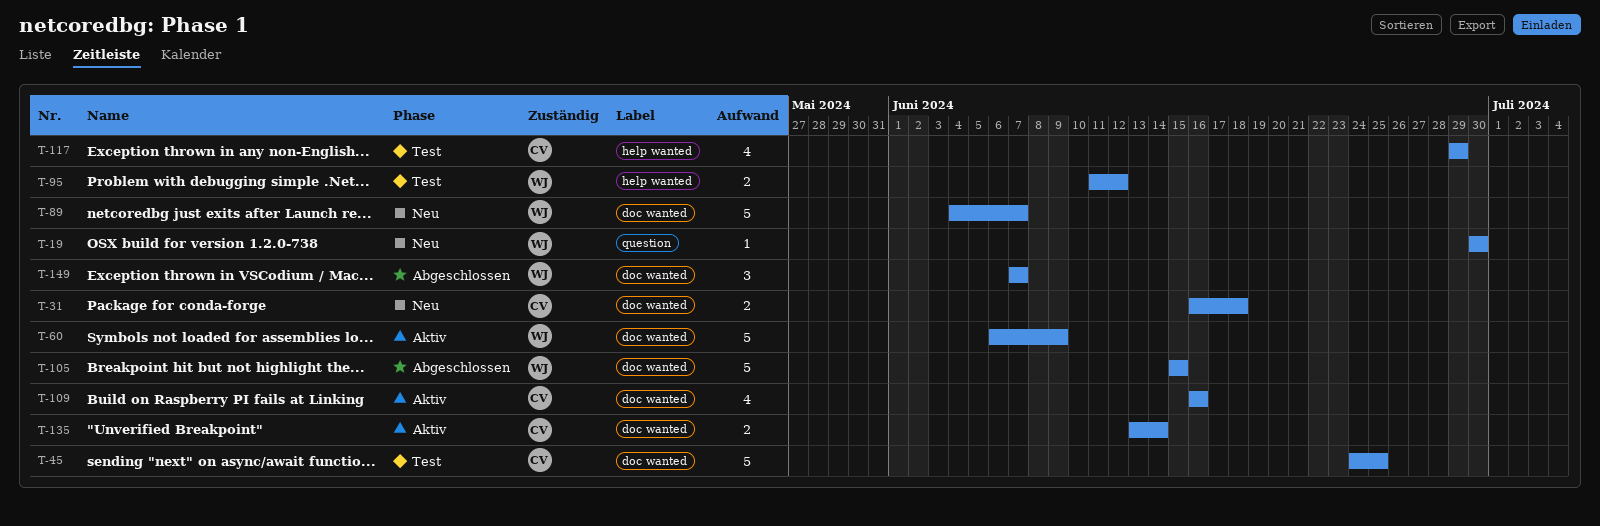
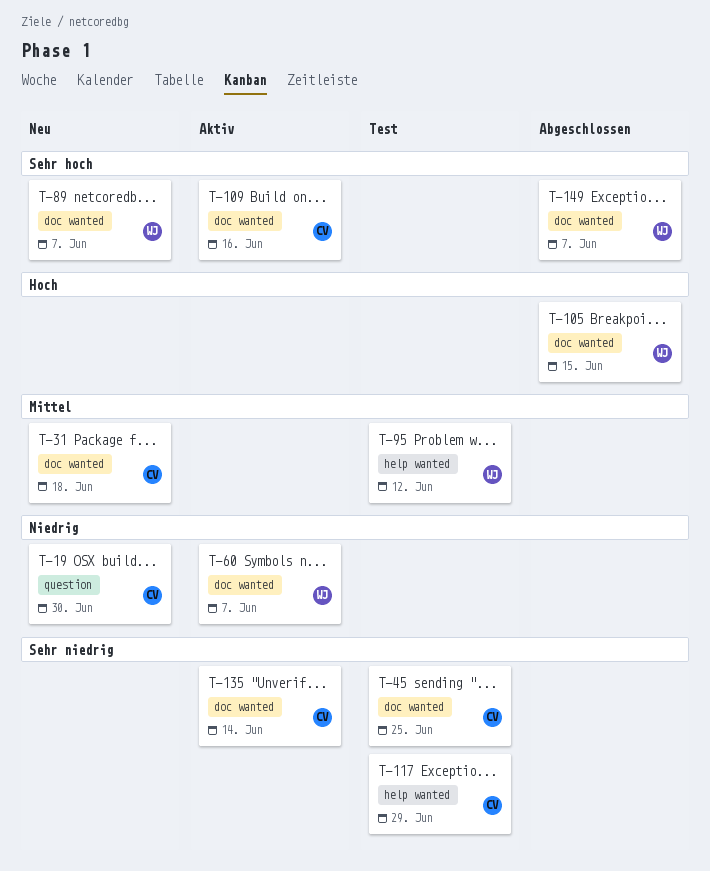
T-19, owner: WJ -> CV
T-60, due: Jun 9 -> Jun 7

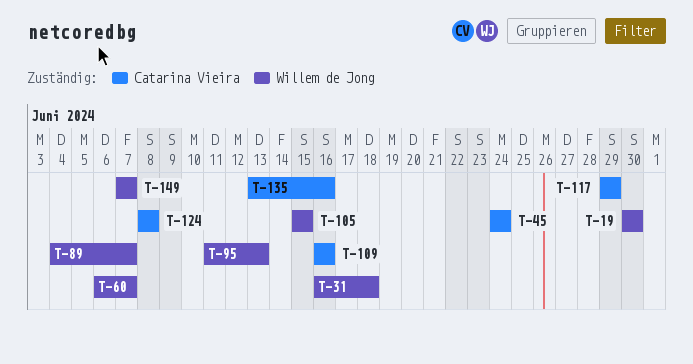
T-19, owner: Catarina Vieira -> Willem de Jong
T-31, owner: Catarina Vieira -> Willem de Jong
T-45, due: Jun 25 -> Jun 24
T-95, due: Jun 12 -> Jun 13
T-124: none -> present
T-135, due: Jun 14 -> Jun 16

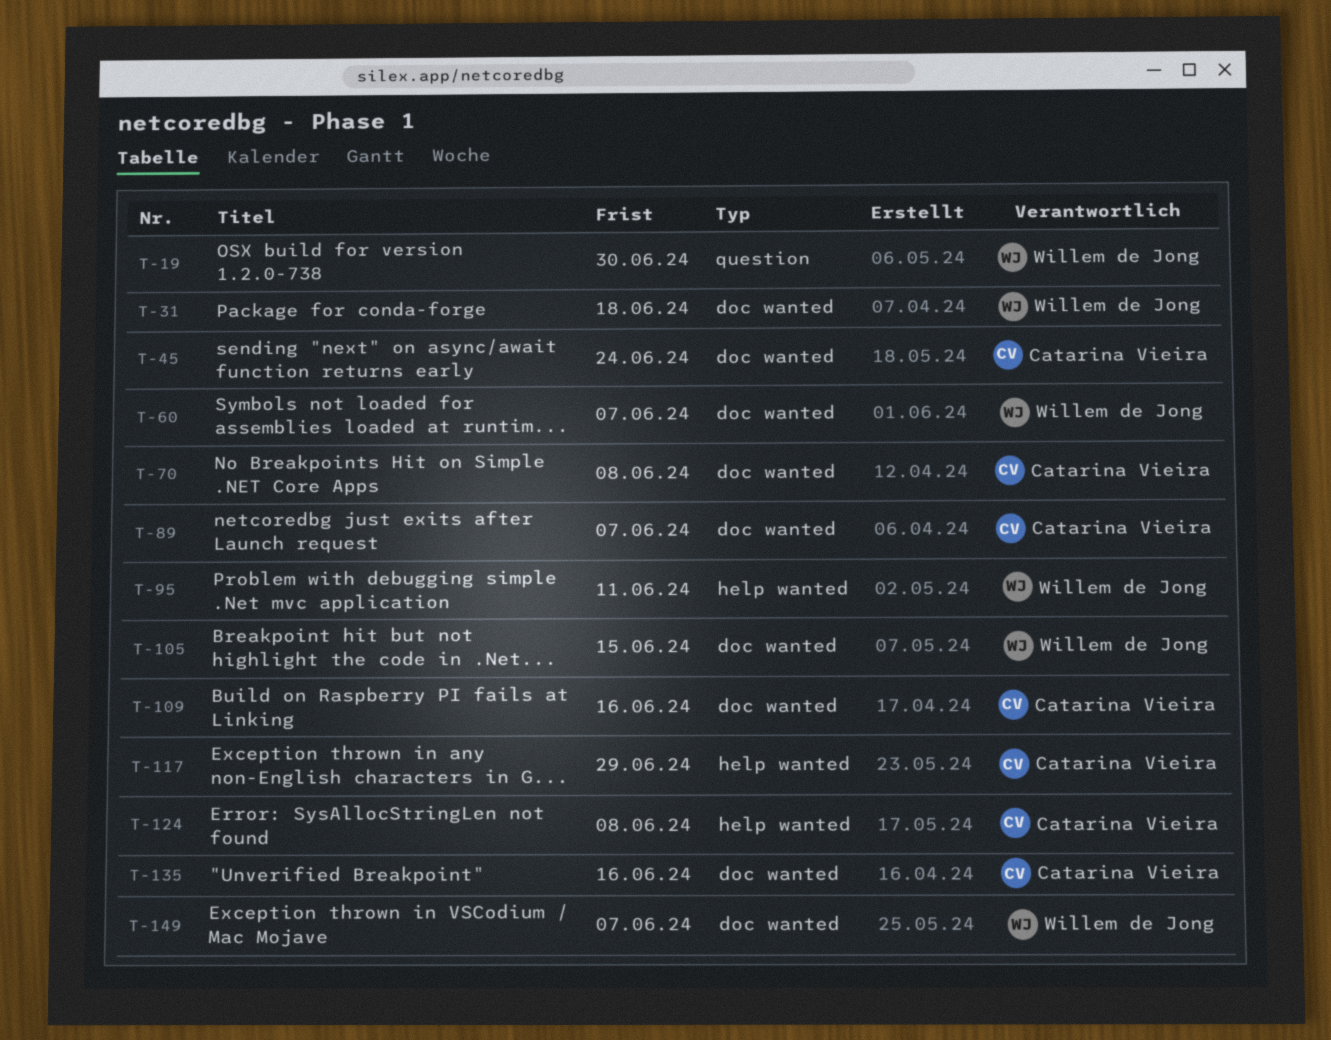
T-70: none -> present
T-89, owner: Willem de Jong -> Catarina Vieira
T-95, due: Jun 13 -> Jun 11

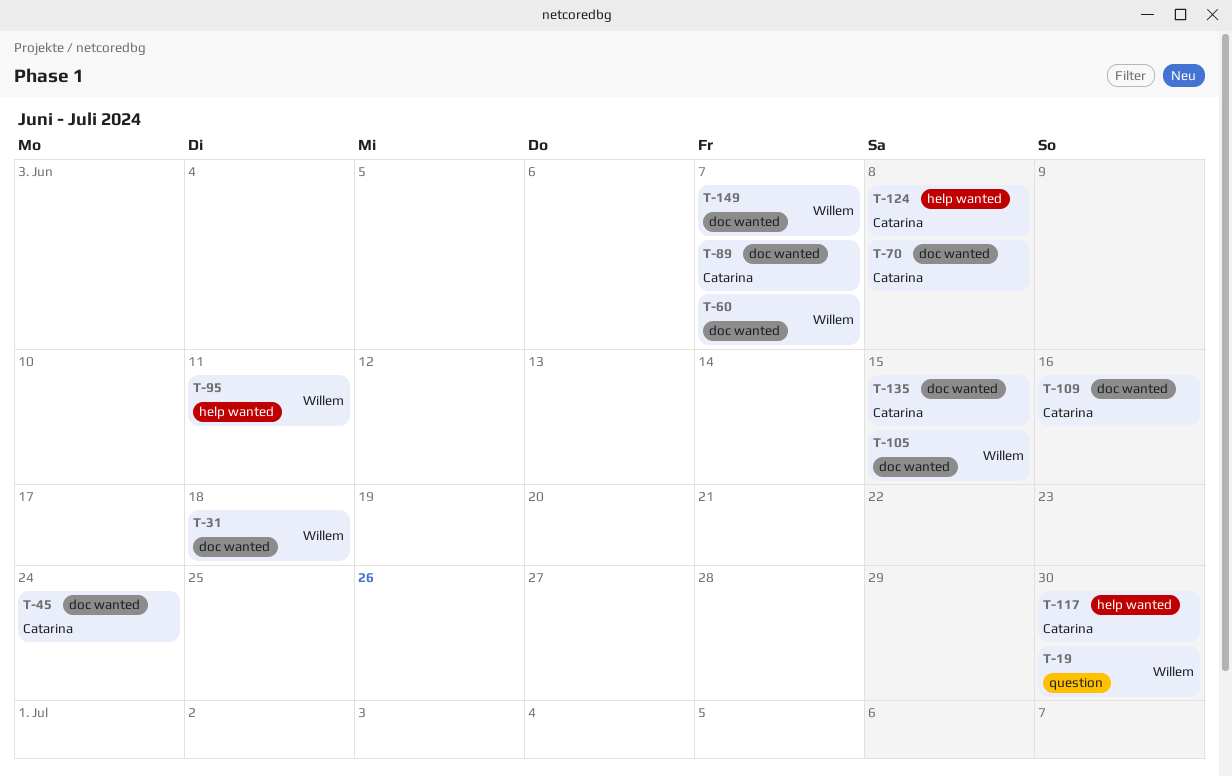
T-117, due: Jun 29 -> Jun 30
T-135, due: Jun 16 -> Jun 15

